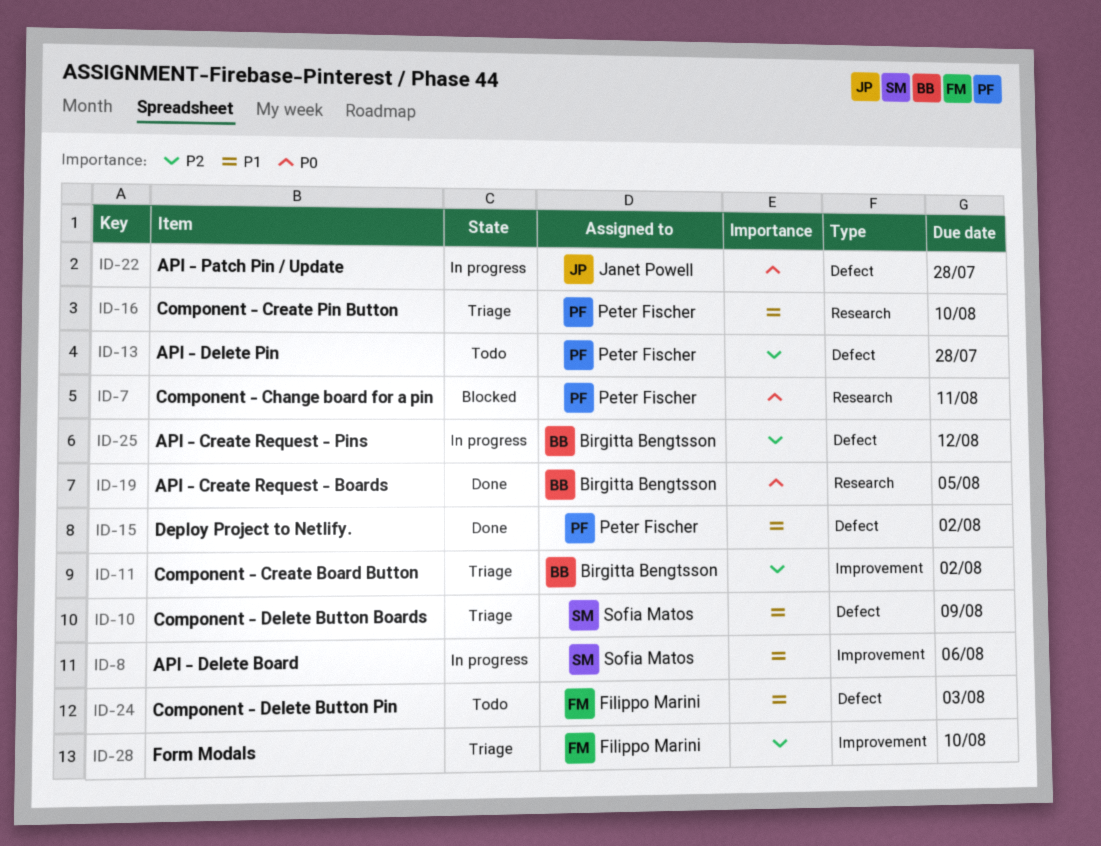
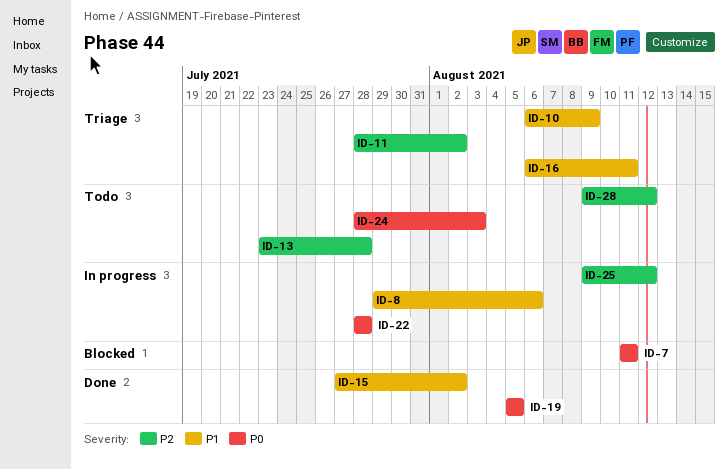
ID-16, due: Aug 10 -> Aug 11
ID-24, priority: P1 -> P0
ID-28, status: Triage -> Todo
ID-28, due: Aug 10 -> Aug 12

